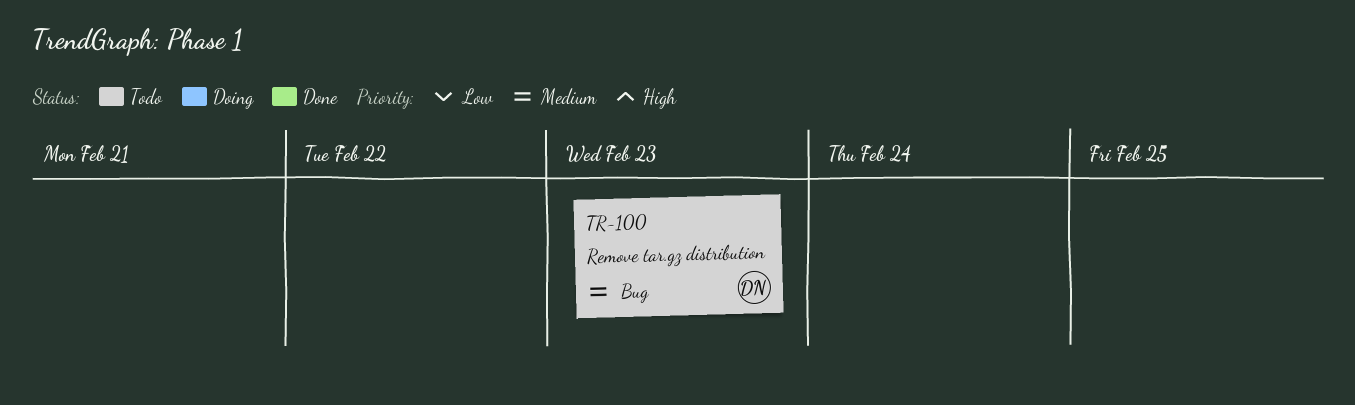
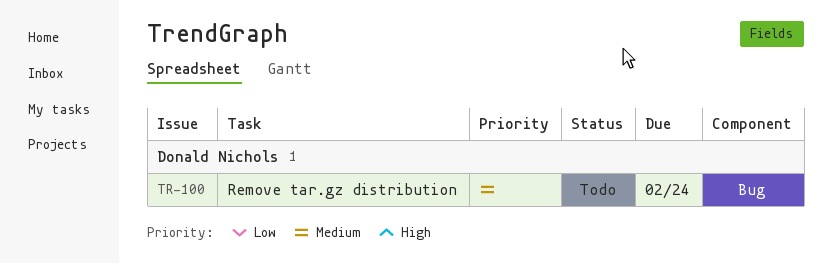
TR-100, due: Feb 23 -> Feb 24

